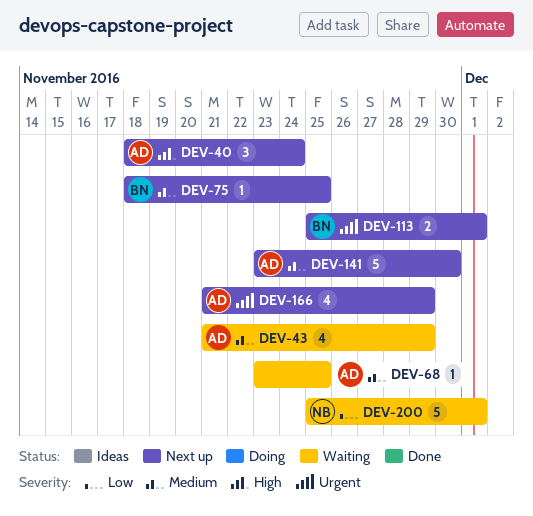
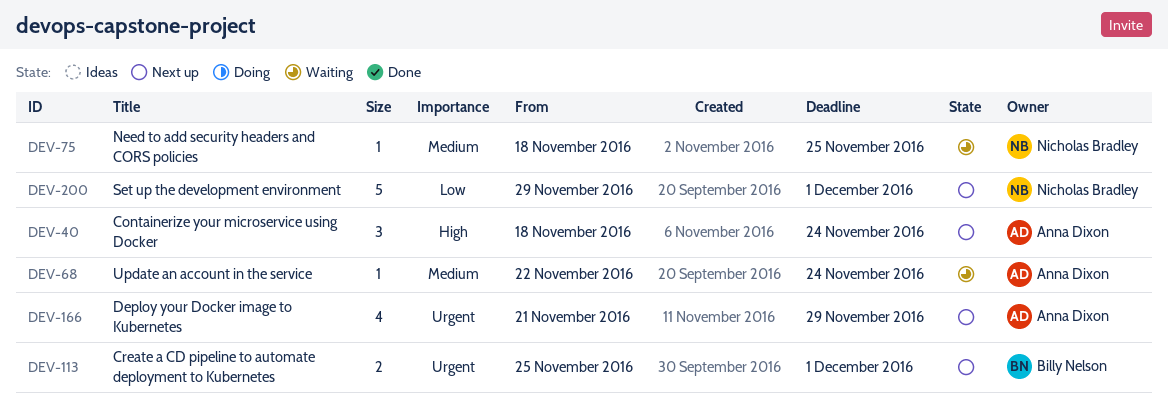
DEV-43: present -> none
DEV-68, start: Nov 23 -> Nov 22
DEV-68, due: Nov 25 -> Nov 24
DEV-75, status: Next up -> Waiting
DEV-75, owner: Billy Nelson -> Nicholas Bradley
DEV-141: present -> none
DEV-200, status: Waiting -> Next up
DEV-200, start: Nov 25 -> Nov 29

